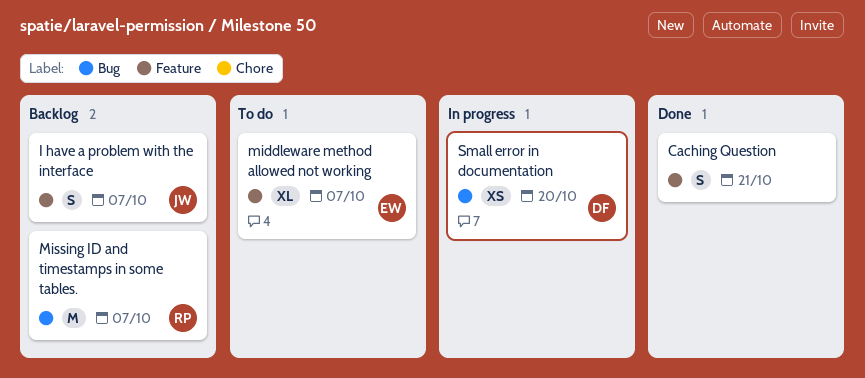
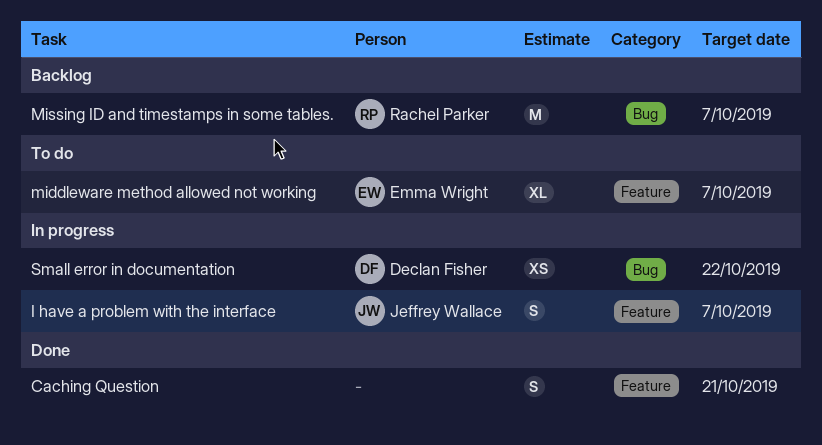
I have a problem with the interface, status: Backlog -> In progress
Small error in documentation, due: Oct 20 -> Oct 22

